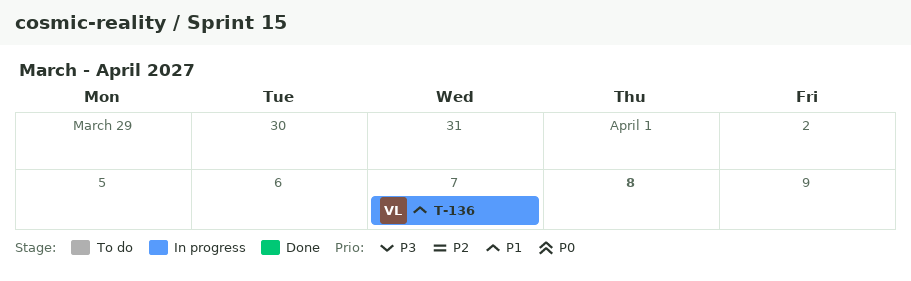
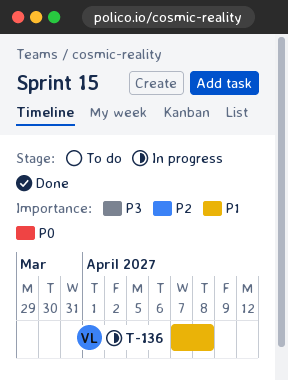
T-136, due: Apr 7 -> Apr 8

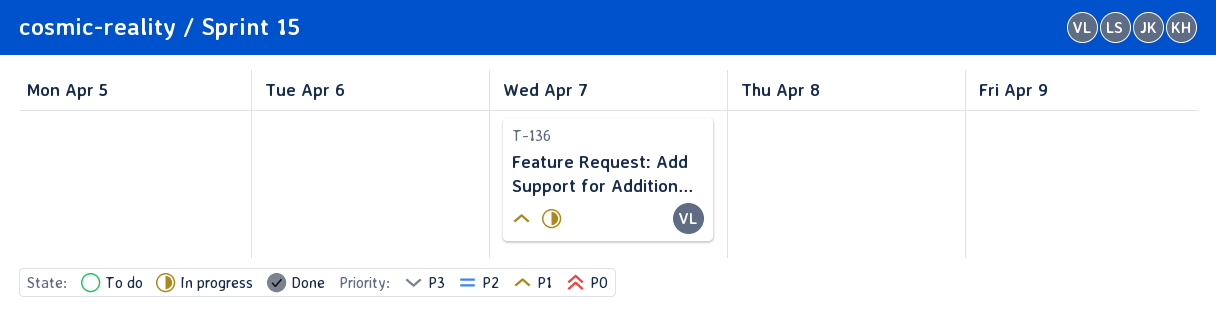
T-136, due: Apr 8 -> Apr 7

